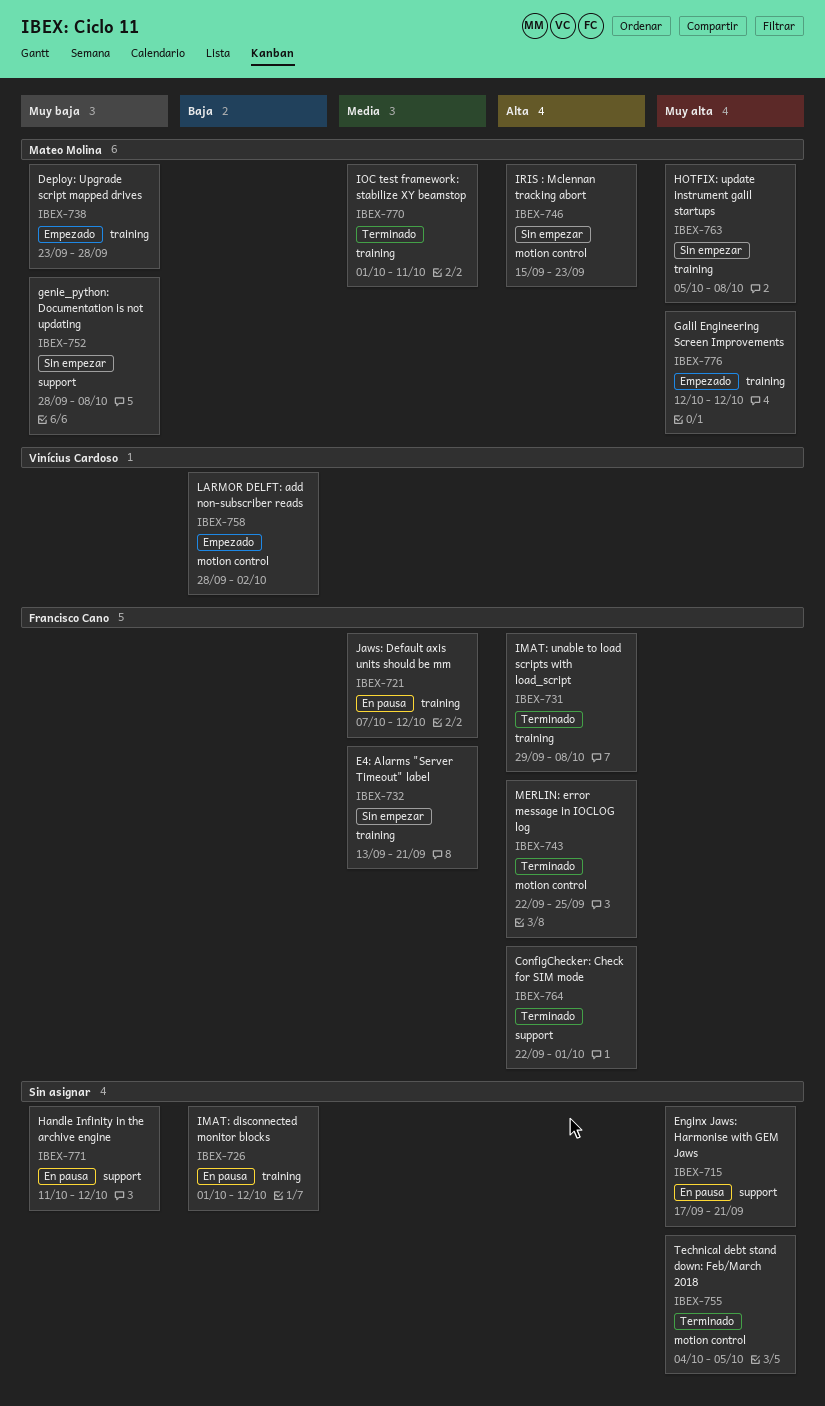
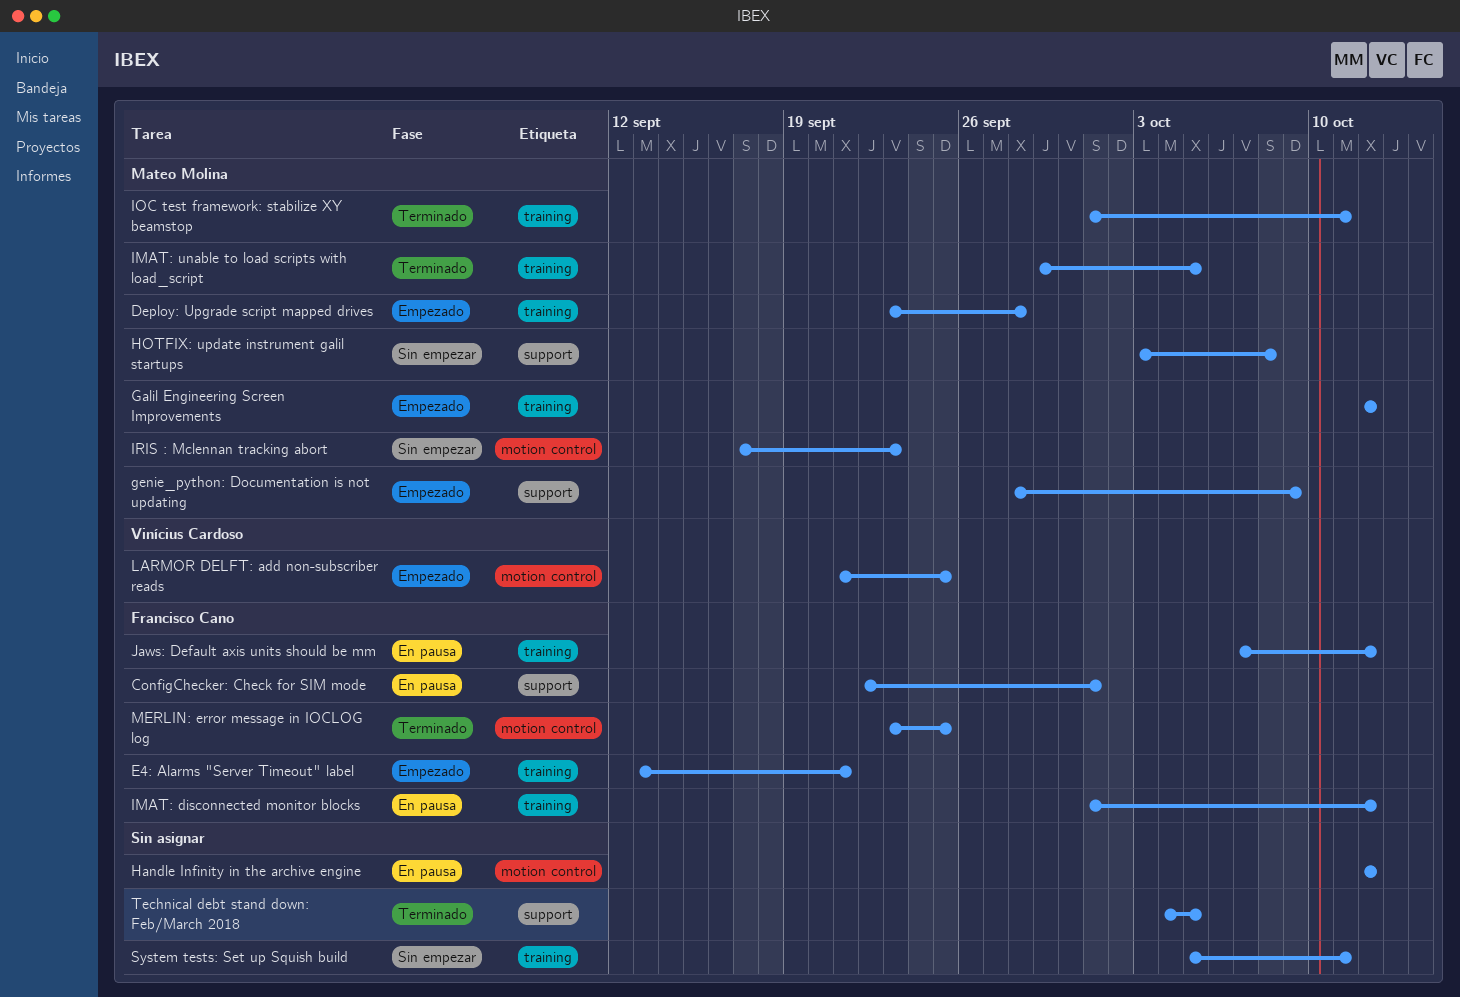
ConfigChecker: Check for SIM mode, status: Terminado -> En pausa
E4: Alarms "Server Timeout" label, status: Sin empezar -> Empezado
Enginx Jaws: Harmonise with GEM Jaws: present -> none
genie_python: Documentation is not updating, status: Sin empezar -> Empezado
genie_python: Documentation is not updating, due: Oct 8 -> Oct 9
Handle Infinity in the archive engine, label: support -> motion control
Handle Infinity in the archive engine, start: Oct 11 -> Oct 12
HOTFIX: update instrument galil startups, label: training -> support
HOTFIX: update instrument galil startups, start: Oct 5 -> Oct 3
IMAT: disconnected monitor blocks, owner: none -> Francisco Cano
IMAT: unable to load scripts with load_script, owner: Francisco Cano -> Mateo Molina
IMAT: unable to load scripts with load_script, due: Oct 8 -> Oct 5
IRIS : Mclennan tracking abort, start: Sep 15 -> Sep 17
LARMOR DELFT: add non-subscriber reads, start: Sep 28 -> Sep 21
LARMOR DELFT: add non-subscriber reads, due: Oct 2 -> Sep 25
MERLIN: error message in IOCLOG log, start: Sep 22 -> Sep 23
System tests: Set up Squish build: none -> present
Technical debt stand down: Feb/March 2018, label: motion control -> support

